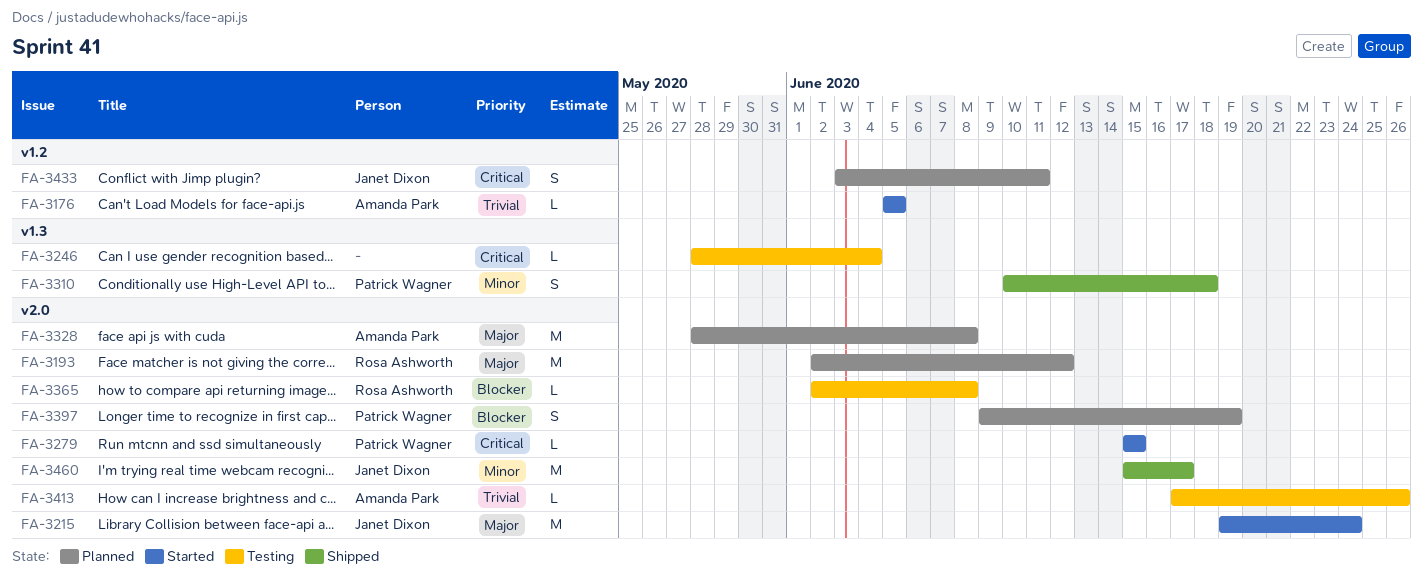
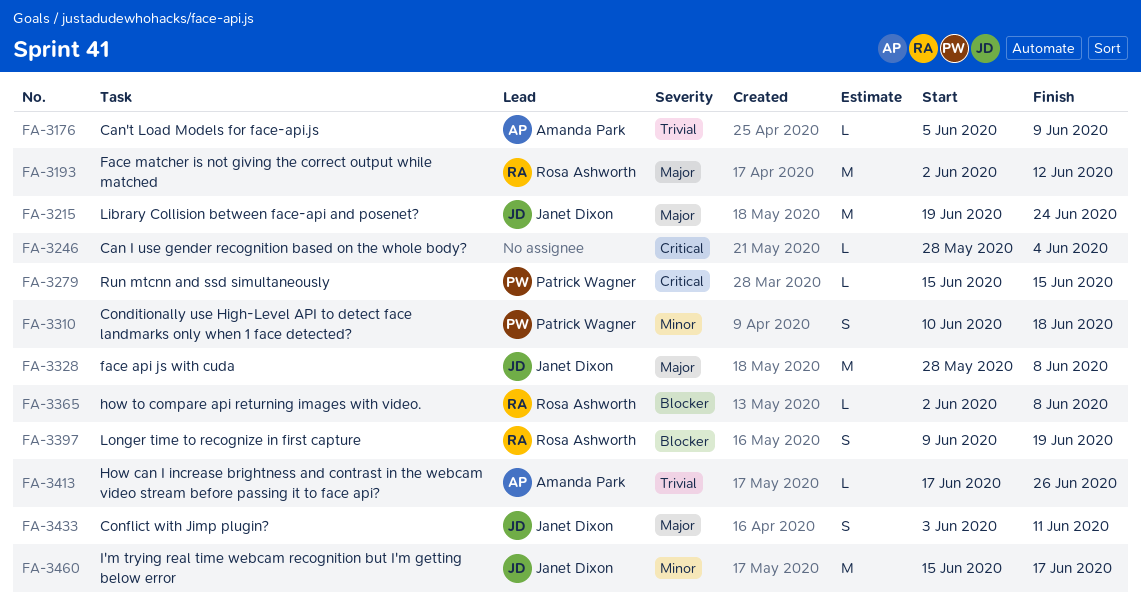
FA-3176, due: Jun 5 -> Jun 9
FA-3328, owner: Amanda Park -> Janet Dixon
FA-3397, owner: Patrick Wagner -> Rosa Ashworth
FA-3433, priority: Critical -> Major

